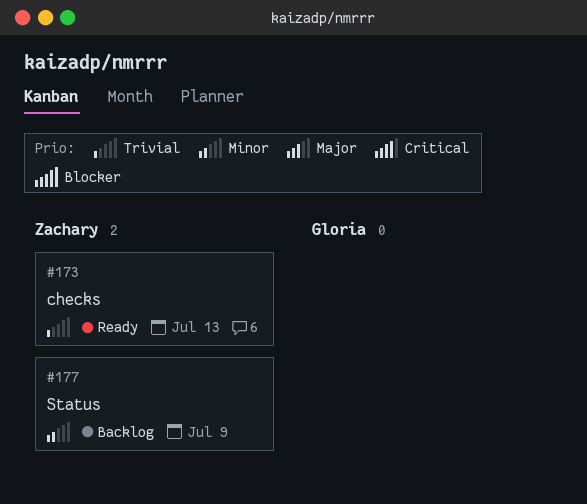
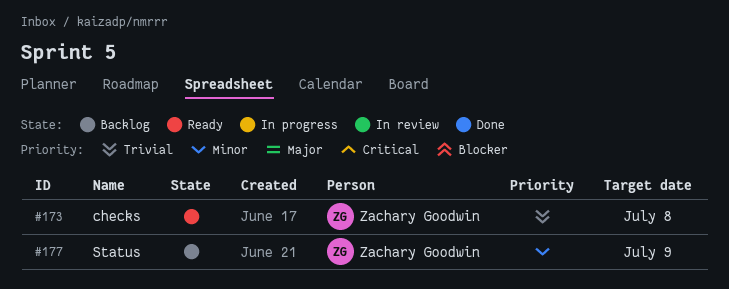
#173, due: Jul 13 -> Jul 8

